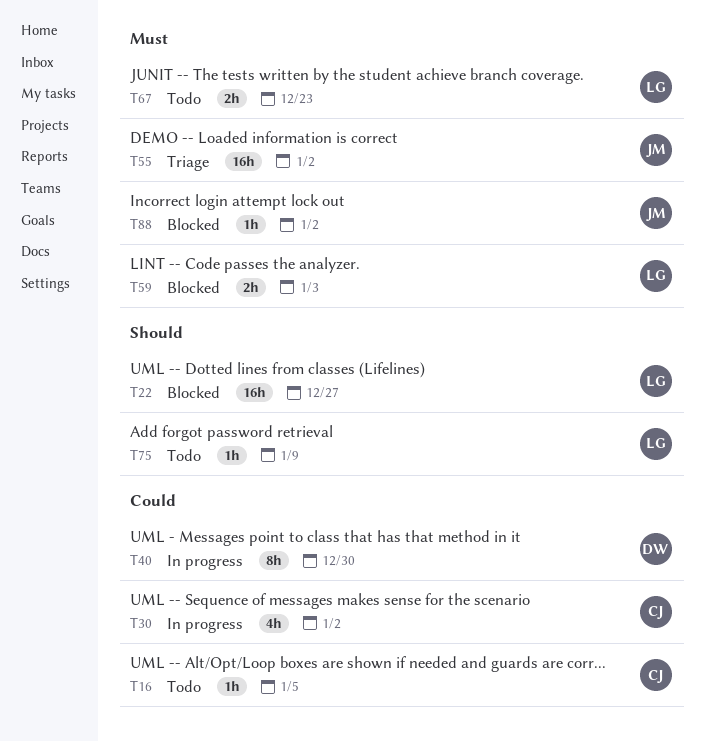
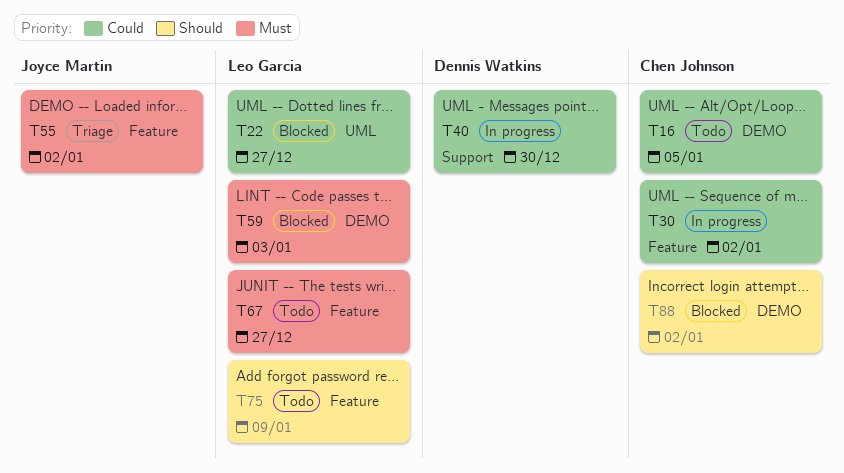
T22, priority: Should -> Could
T67, due: Dec 23 -> Dec 27
T88, owner: Joyce Martin -> Chen Johnson
T88, priority: Must -> Should

